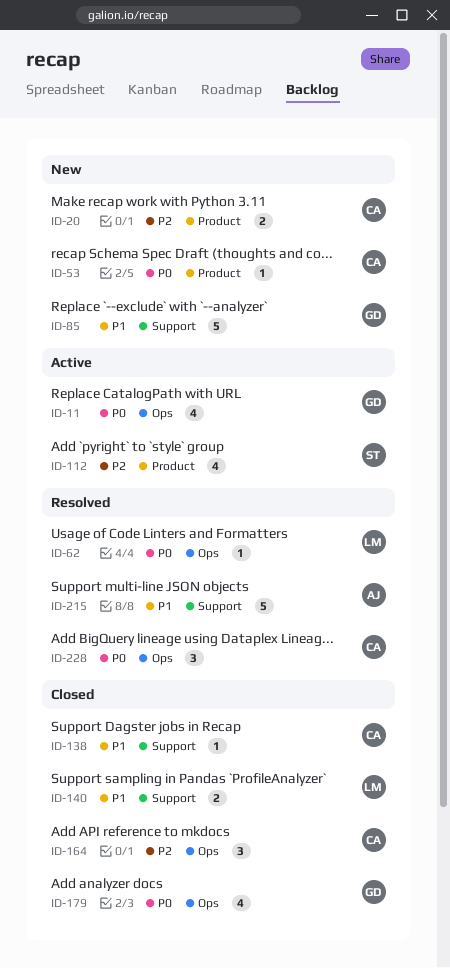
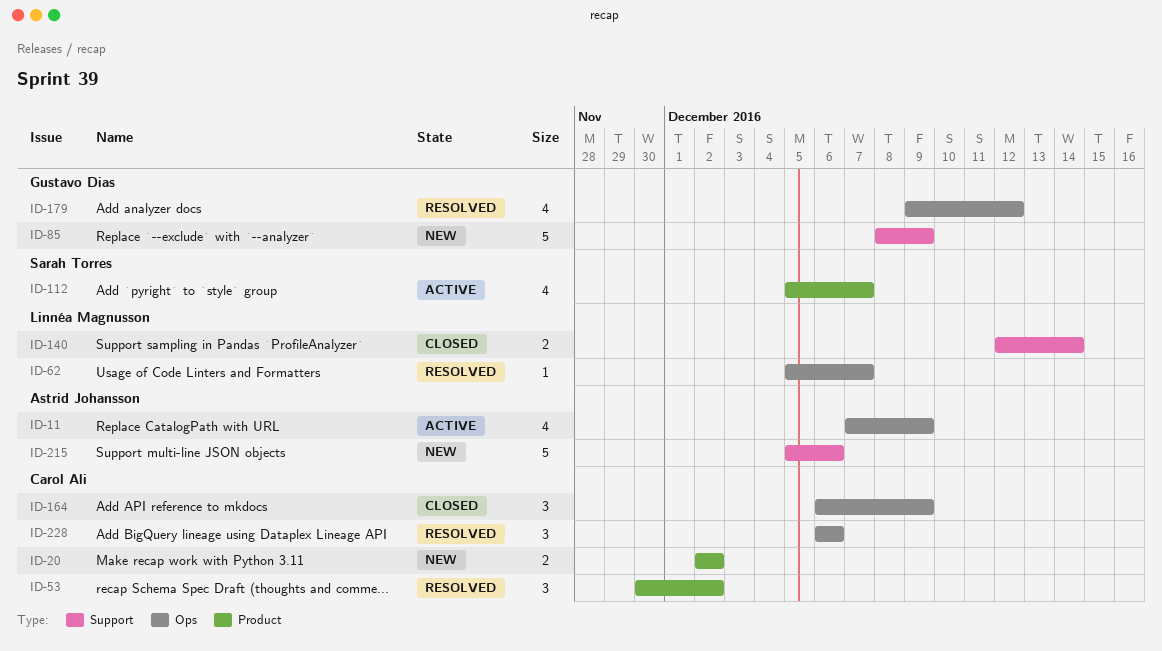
ID-11, owner: Gustavo Dias -> Astrid Johansson
ID-53, status: New -> Resolved
ID-53, estimate: 1 -> 3
ID-138: present -> none
ID-179, status: Closed -> Resolved
ID-215, status: Resolved -> New

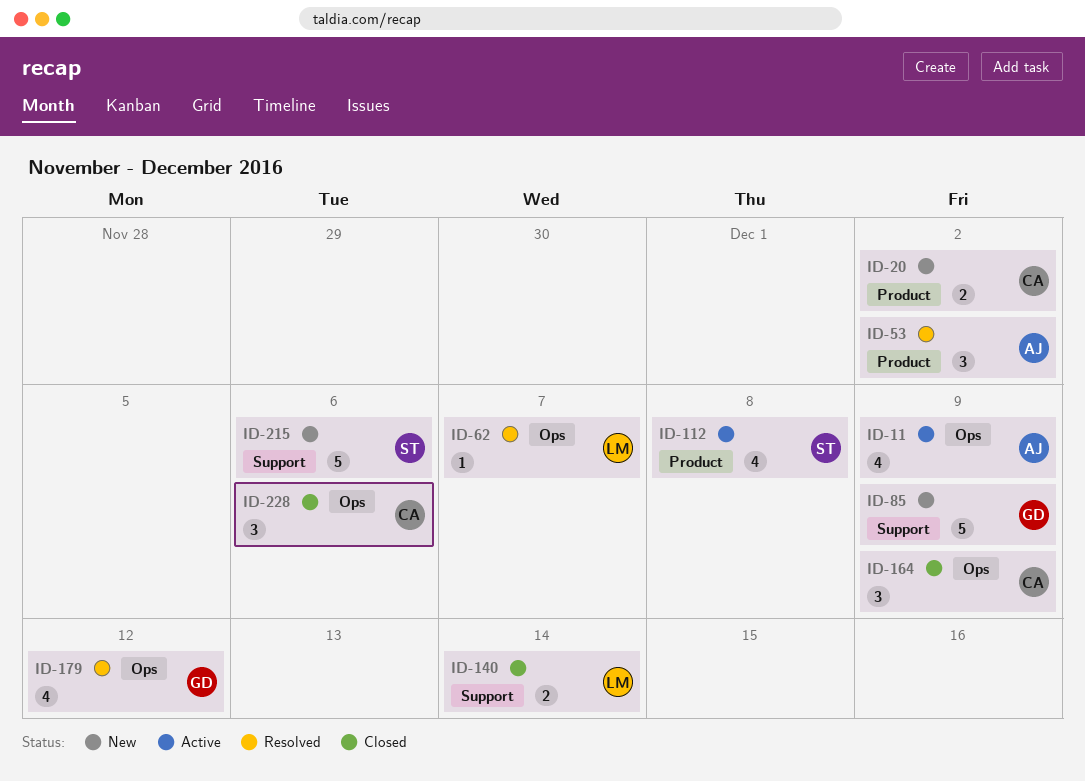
ID-53, owner: Carol Ali -> Astrid Johansson
ID-112, due: Dec 7 -> Dec 8
ID-215, owner: Astrid Johansson -> Sarah Torres
ID-228, status: Resolved -> Closed

